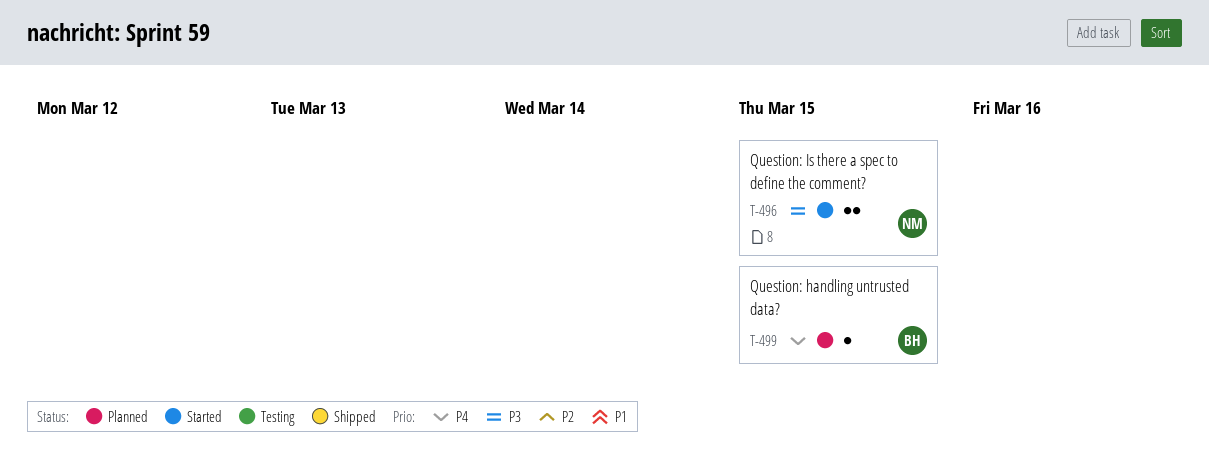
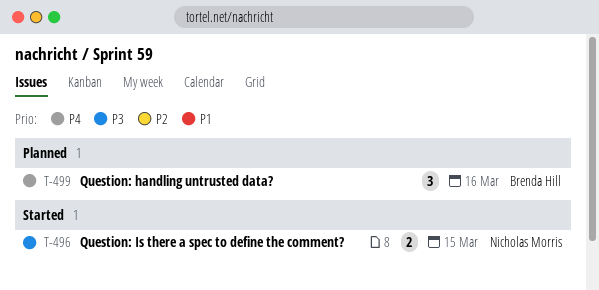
T-499, estimate: 1 -> 3
T-499, due: Mar 15 -> Mar 16

